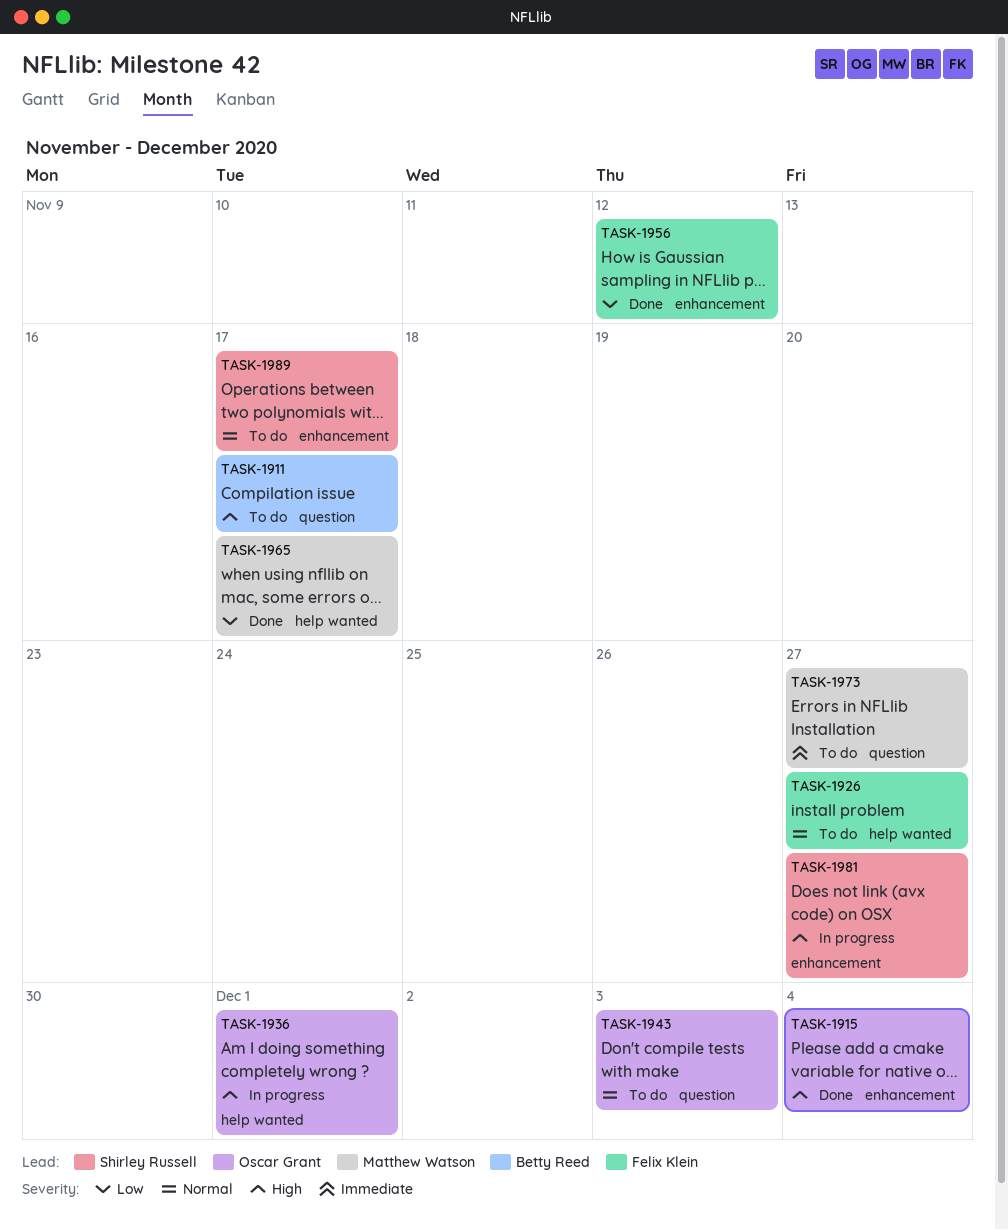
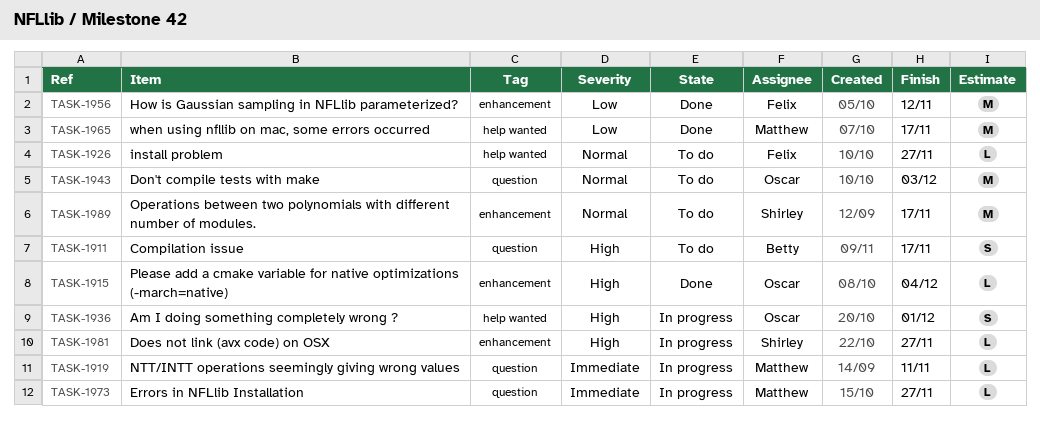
TASK-1919: none -> present
TASK-1973, status: To do -> In progress

